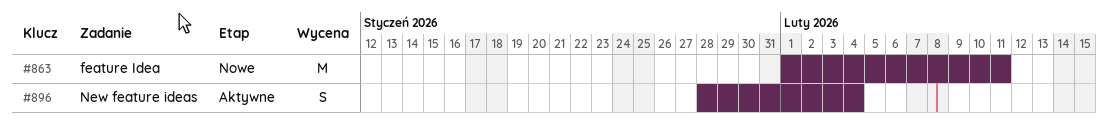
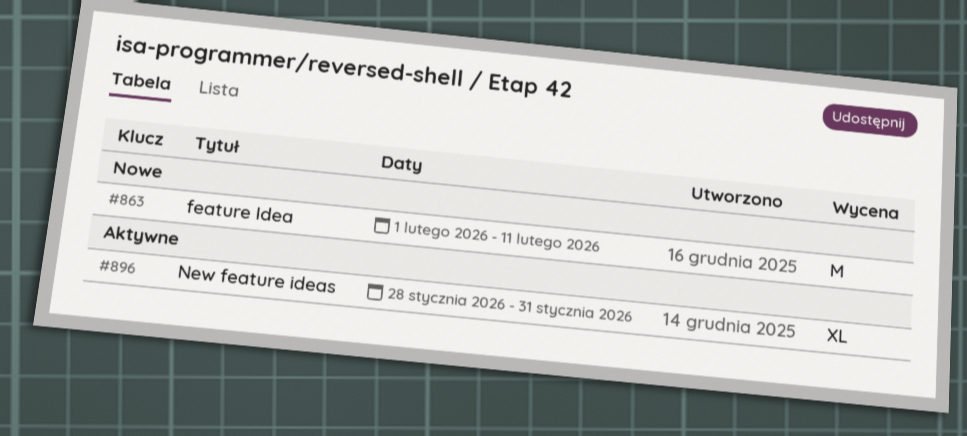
#896, estimate: S -> XL
#896, due: Feb 4 -> Jan 31

